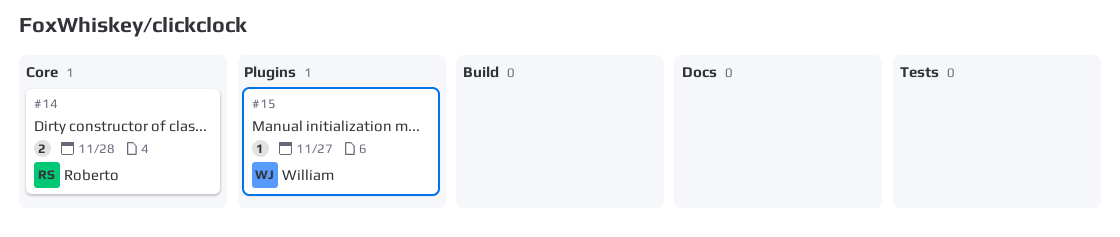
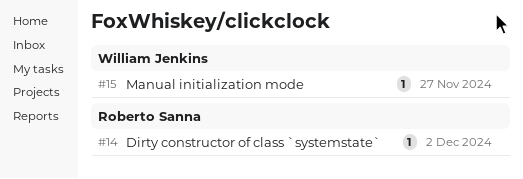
#14, estimate: 2 -> 1
#14, due: Nov 28 -> Dec 2

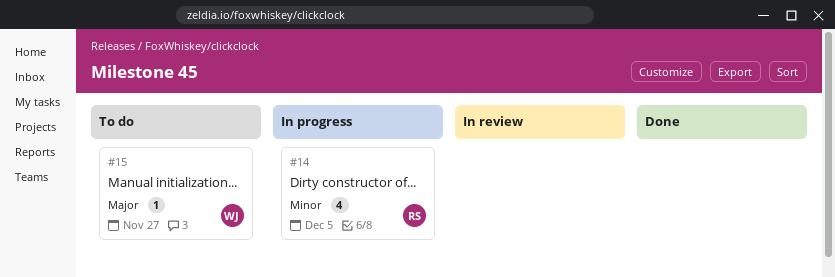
#14, estimate: 1 -> 4
#14, due: Dec 2 -> Dec 5

